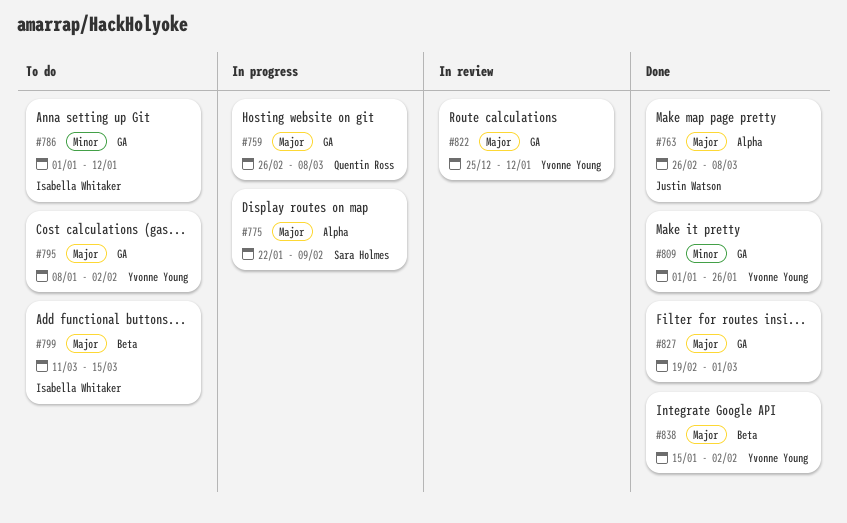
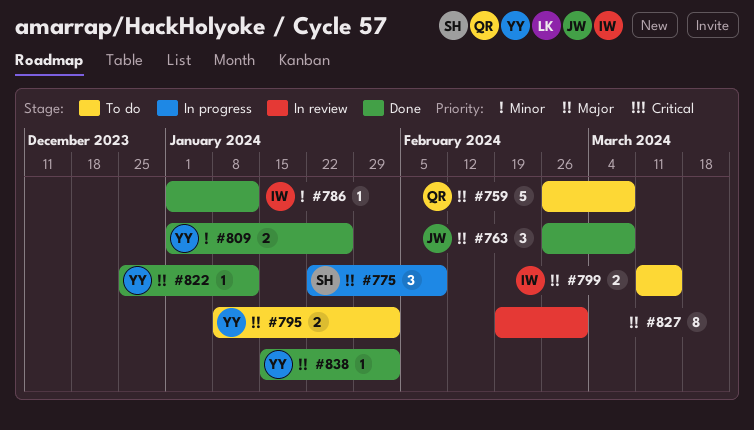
#759, status: In progress -> To do
#786, status: To do -> Done
#822, status: In review -> Done
#827, status: Done -> In review

